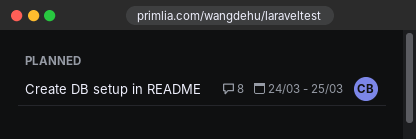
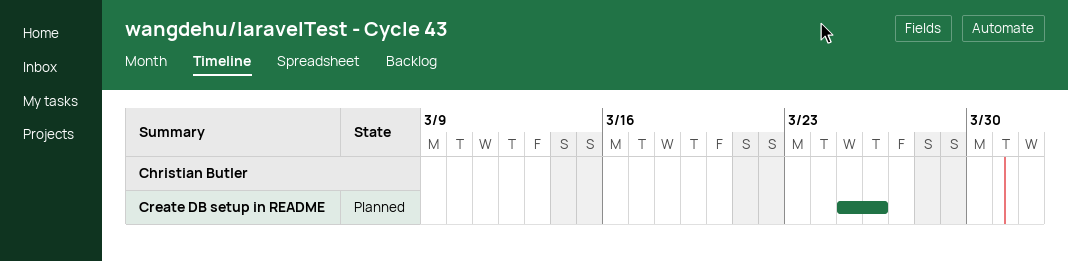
Create DB setup in README, start: Mar 24 -> Mar 25
Create DB setup in README, due: Mar 25 -> Mar 26

